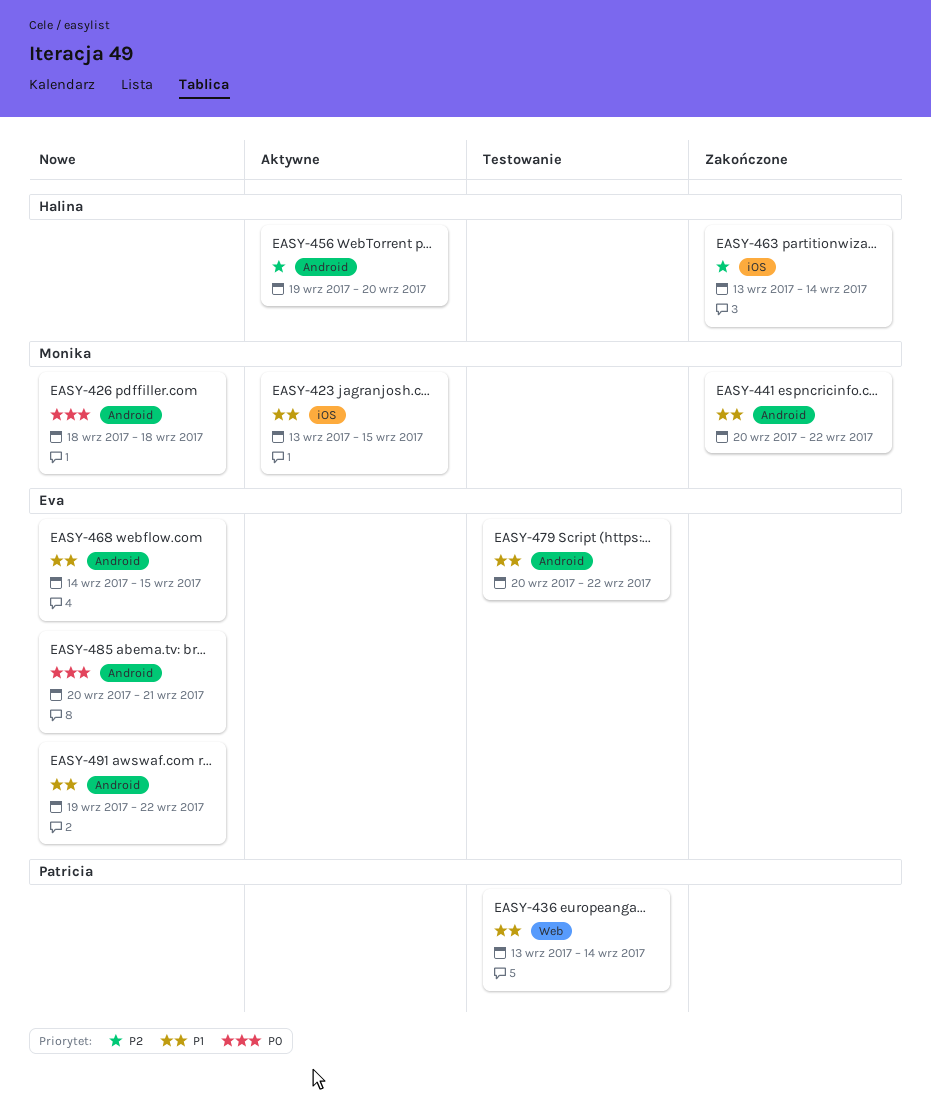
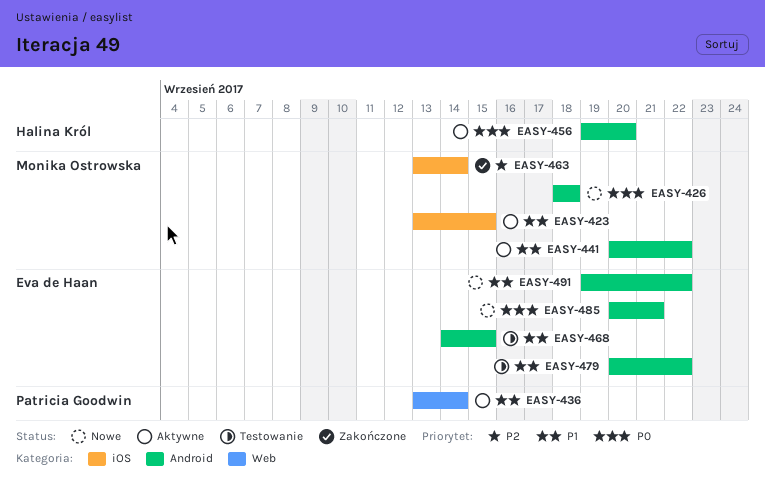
EASY-436, status: Testowanie -> Aktywne
EASY-441, status: Zakończone -> Aktywne
EASY-456, priority: P2 -> P0
EASY-463, owner: Halina Król -> Monika Ostrowska
EASY-468, status: Nowe -> Testowanie

